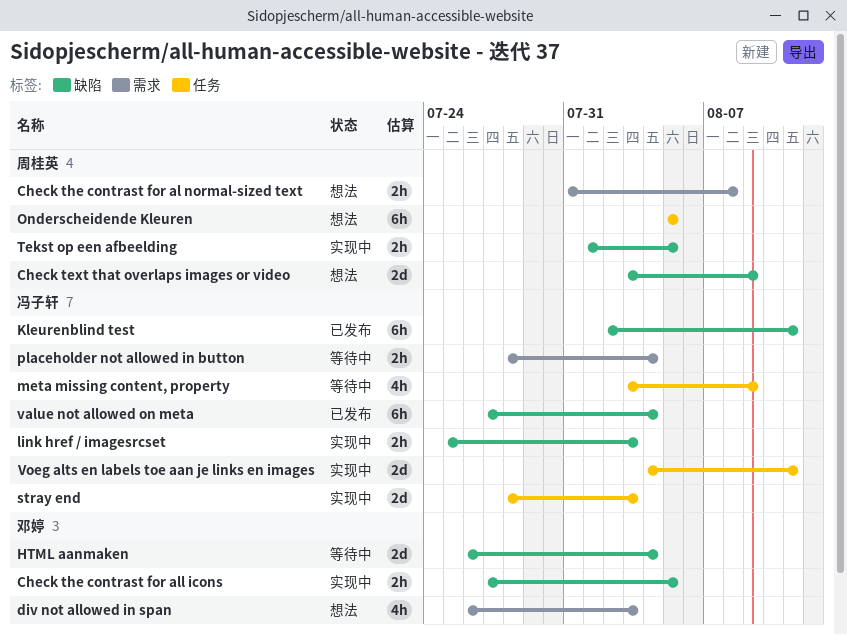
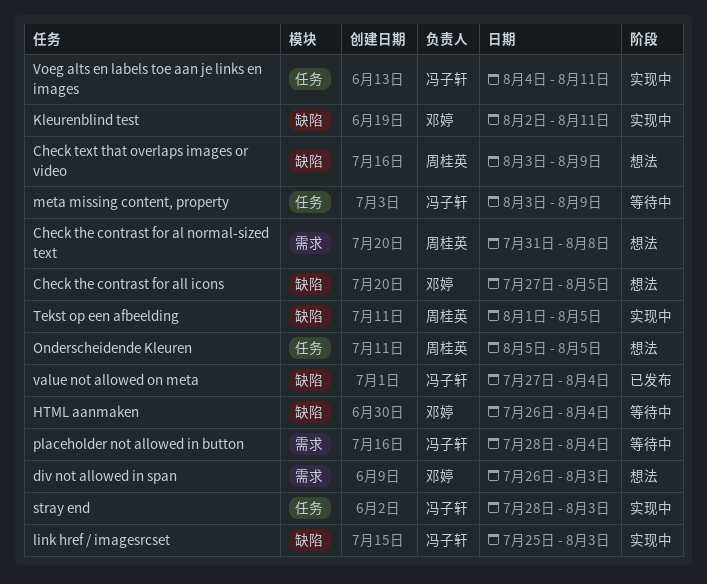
Check the contrast for all icons, status: 实现中 -> 想法
Kleurenblind test, status: 已发布 -> 实现中
Kleurenblind test, owner: 冯子轩 -> 邓婷

